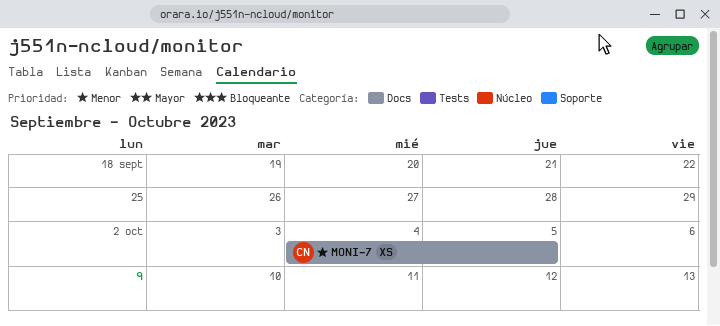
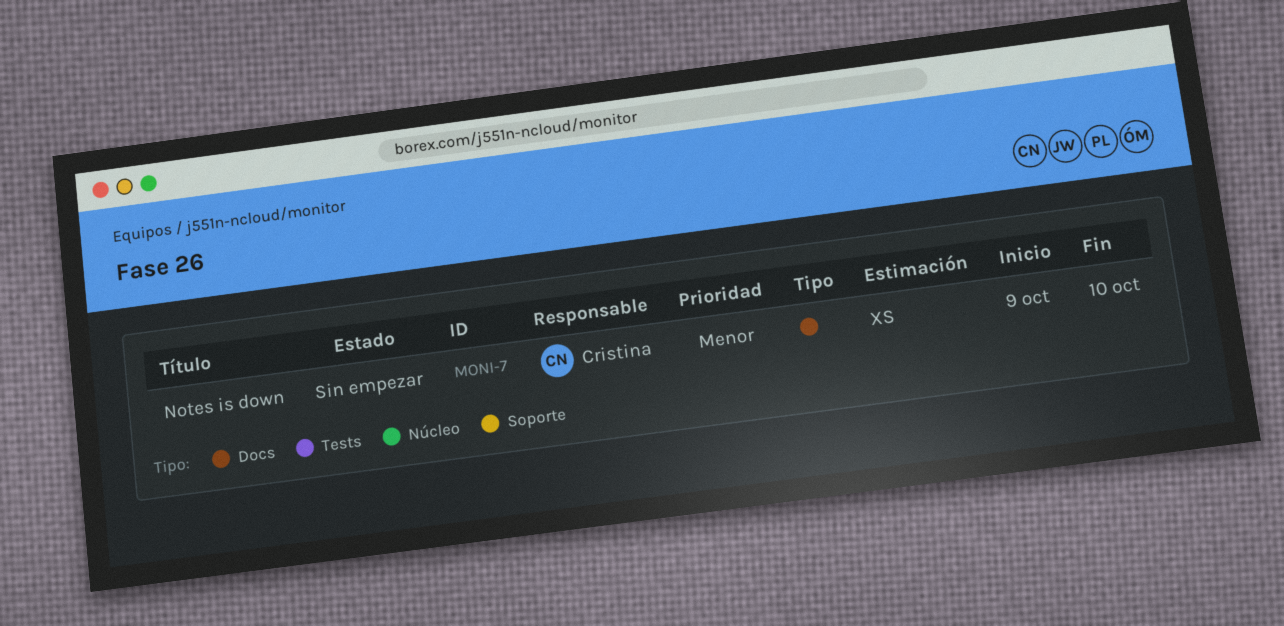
MONI-7, start: Oct 4 -> Oct 9
MONI-7, due: Oct 5 -> Oct 10

